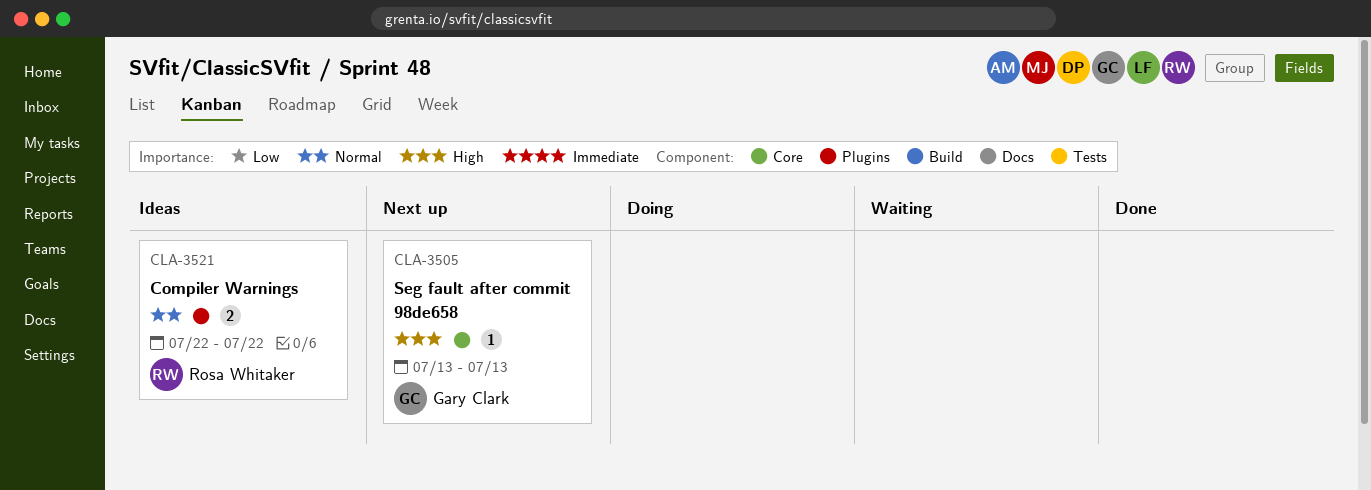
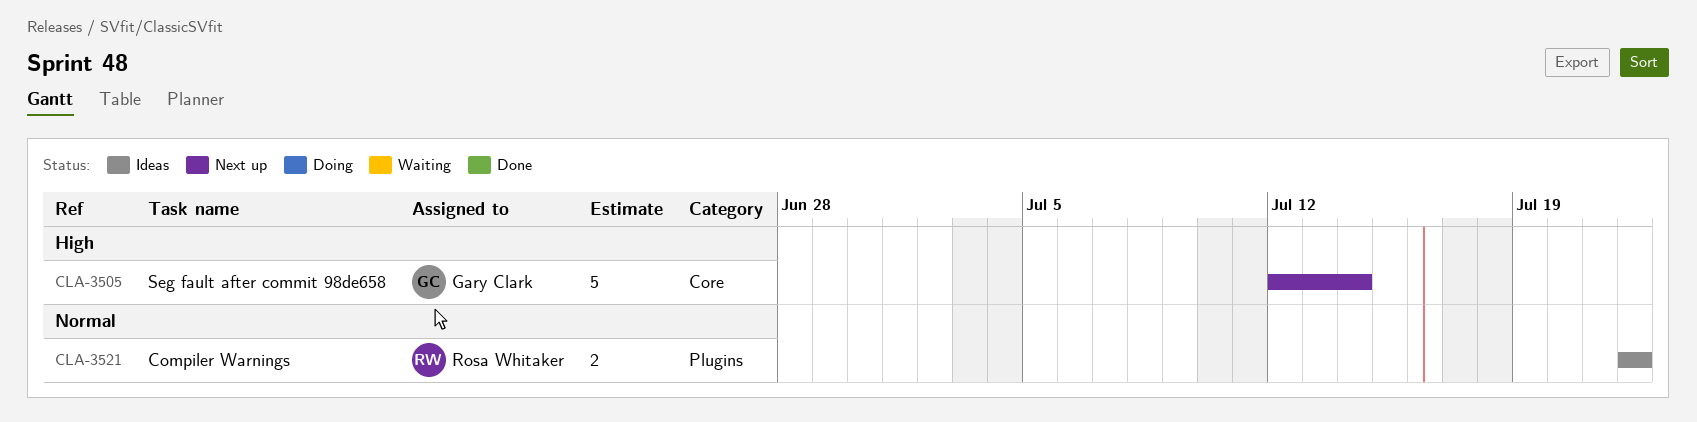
CLA-3505, estimate: 1 -> 5
CLA-3505, start: Jul 13 -> Jul 12
CLA-3505, due: Jul 13 -> Jul 14

